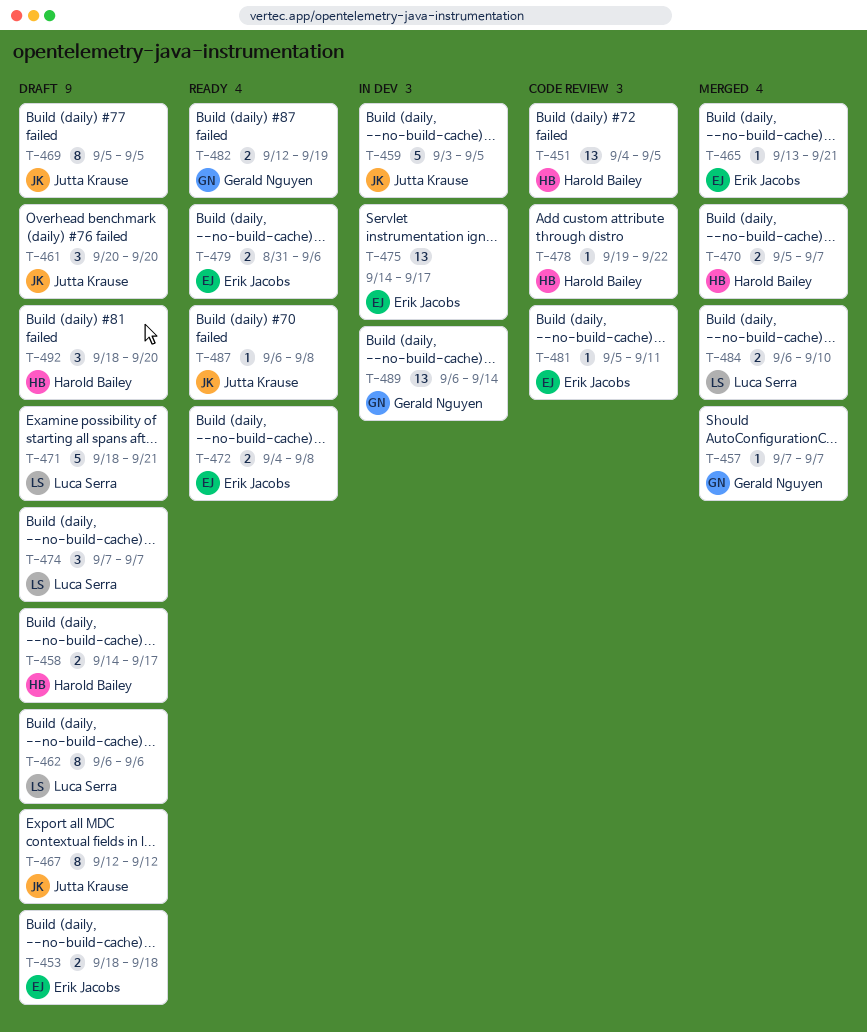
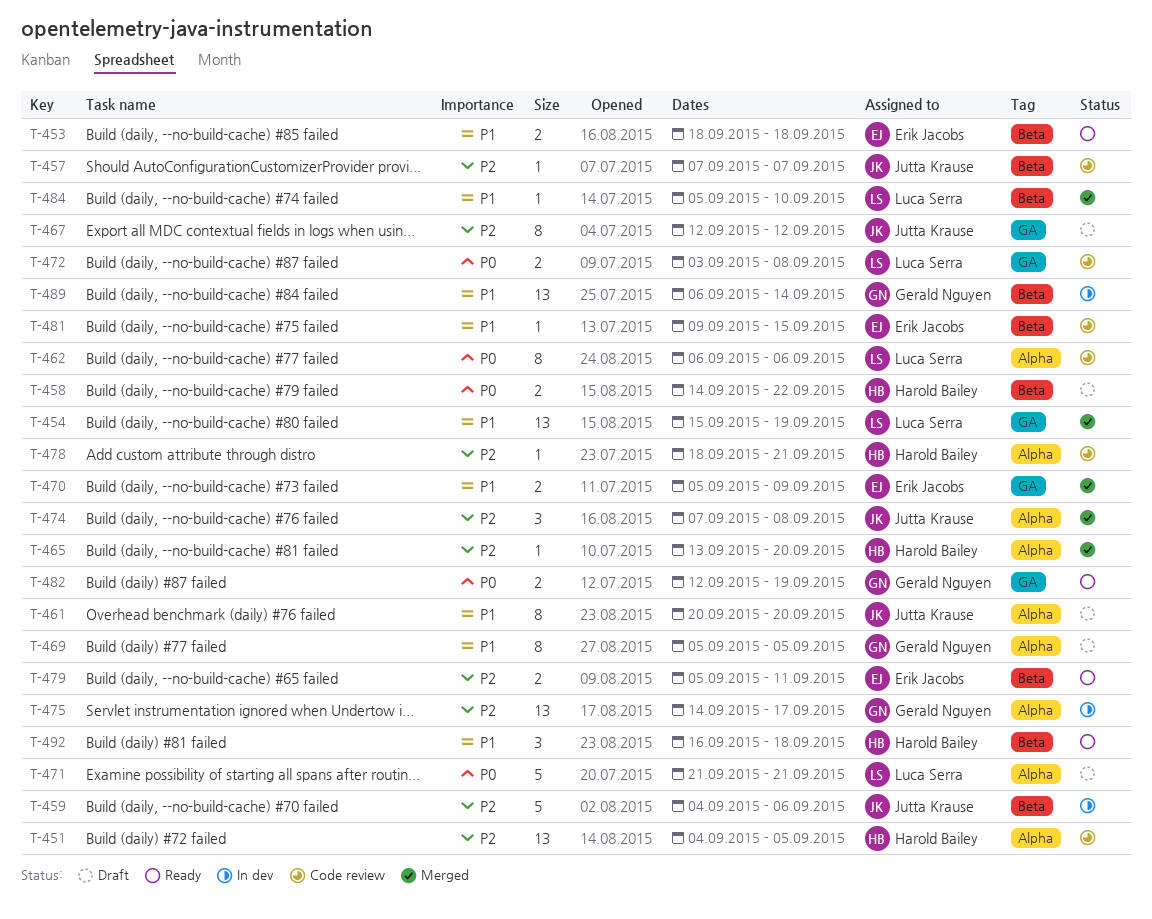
T-453, status: Draft -> Ready
T-454: none -> present
T-457, status: Merged -> Code review
T-457, owner: Gerald Nguyen -> Jutta Krause
T-458, due: Sep 17 -> Sep 22
T-459, start: Sep 3 -> Sep 4
T-459, due: Sep 5 -> Sep 6
T-461, estimate: 3 -> 8
T-462, status: Draft -> Code review
T-465, owner: Erik Jacobs -> Harold Bailey
T-465, due: Sep 21 -> Sep 20
T-469, owner: Jutta Krause -> Gerald Nguyen
T-470, owner: Harold Bailey -> Erik Jacobs
T-470, due: Sep 7 -> Sep 9
T-471, start: Sep 18 -> Sep 21
T-472, status: Ready -> Code review
T-472, owner: Erik Jacobs -> Luca Serra
T-472, start: Sep 4 -> Sep 3
T-474, status: Draft -> Merged
T-474, owner: Luca Serra -> Jutta Krause
T-474, due: Sep 7 -> Sep 8
T-475, owner: Erik Jacobs -> Gerald Nguyen
T-478, start: Sep 19 -> Sep 18
T-478, due: Sep 22 -> Sep 21
T-479, start: Aug 31 -> Sep 5
T-479, due: Sep 6 -> Sep 11
T-481, start: Sep 5 -> Sep 9
T-481, due: Sep 11 -> Sep 15
T-484, estimate: 2 -> 1
T-484, start: Sep 6 -> Sep 5
T-487: present -> none
T-492, status: Draft -> Ready
T-492, start: Sep 18 -> Sep 16
T-492, due: Sep 20 -> Sep 18

